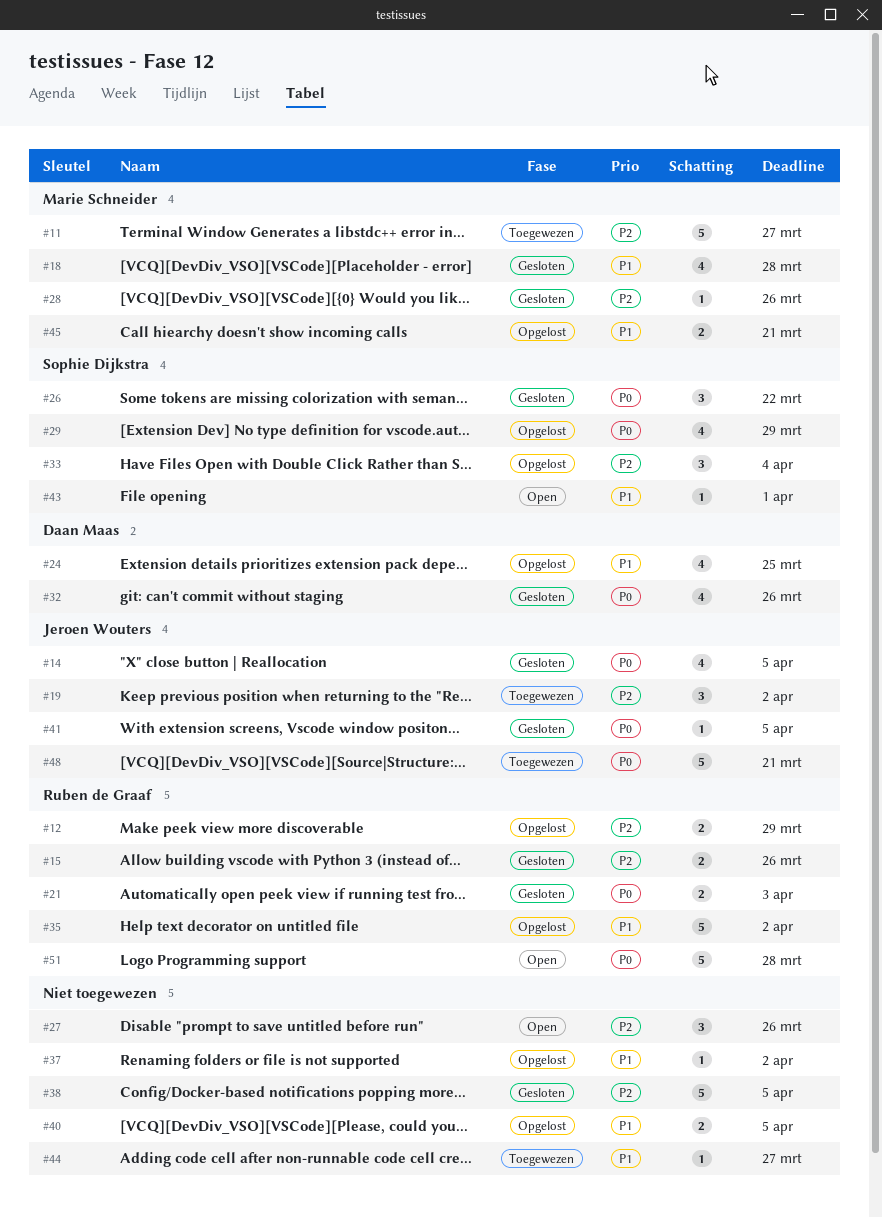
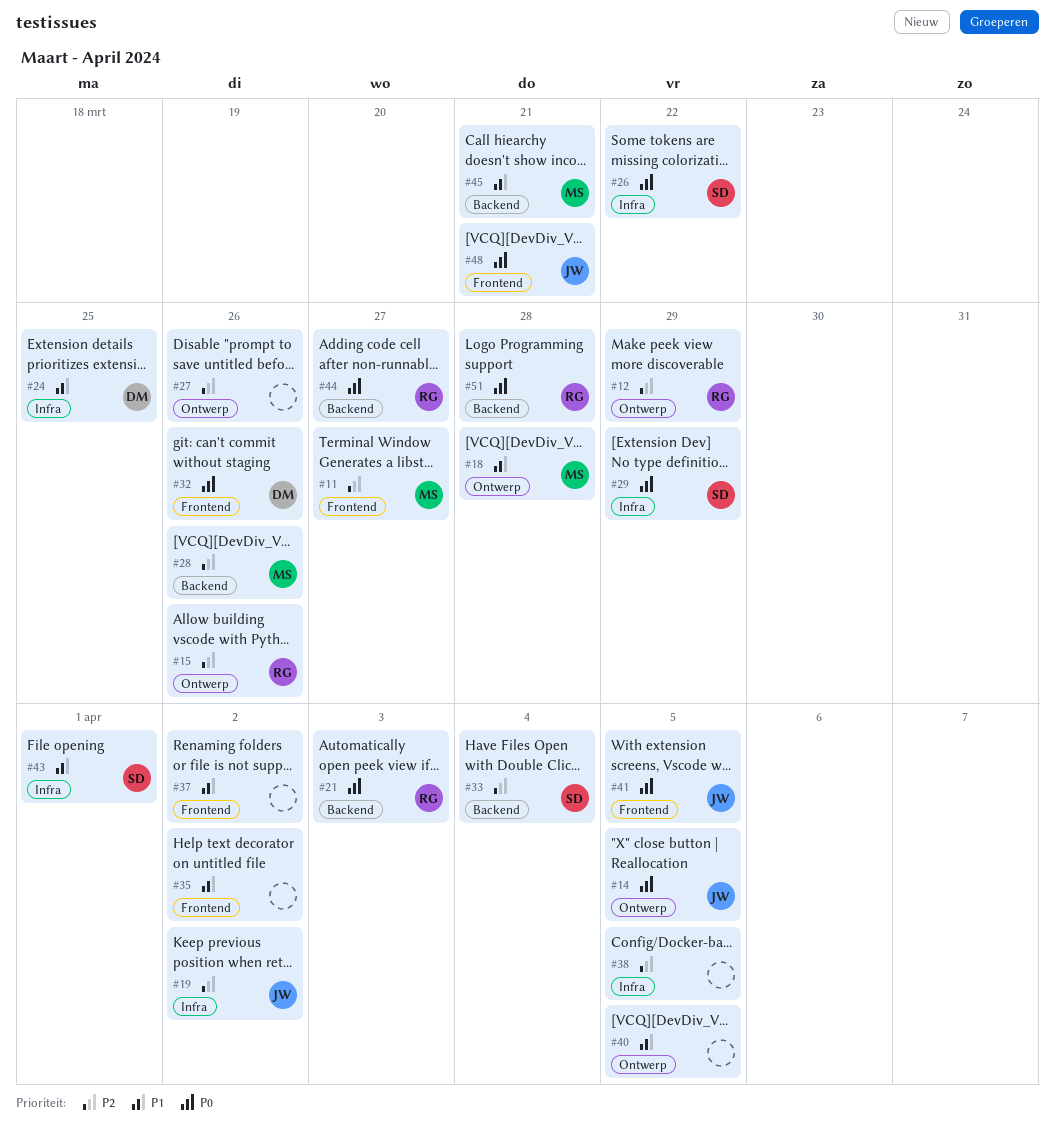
#35, owner: Ruben de Graaf -> none
#44, owner: none -> Ruben de Graaf
#44, priority: P1 -> P0

